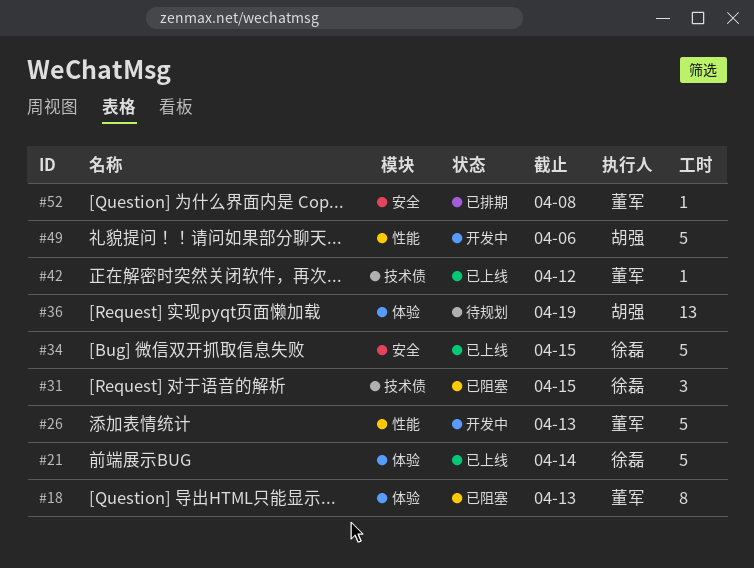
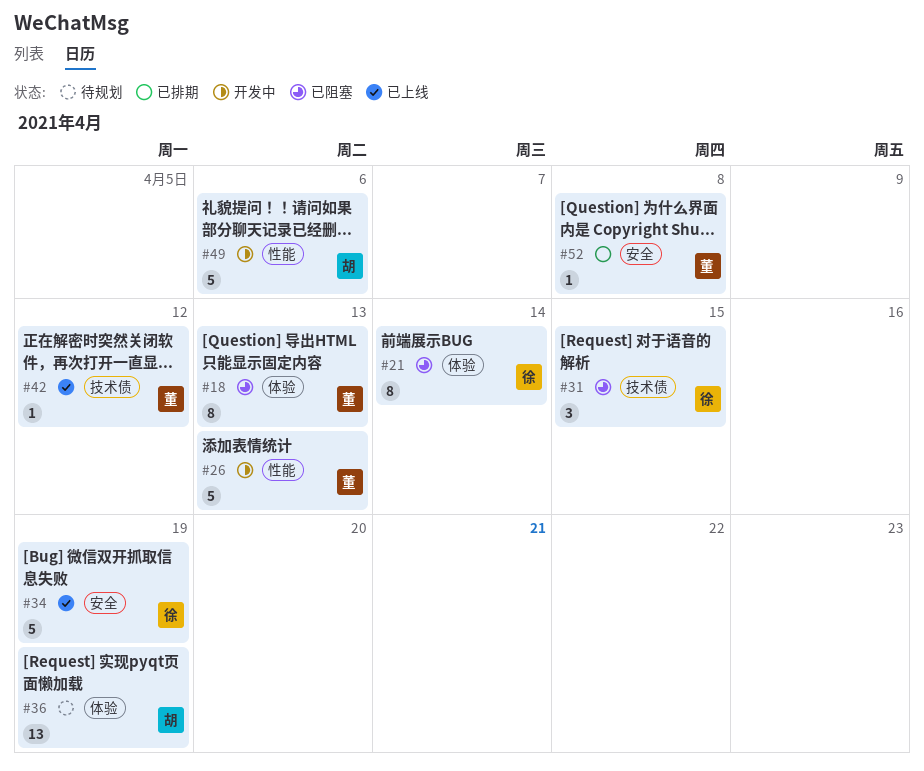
#21, status: 已上线 -> 已阻塞
#21, estimate: 5 -> 8
#34, due: Apr 15 -> Apr 19

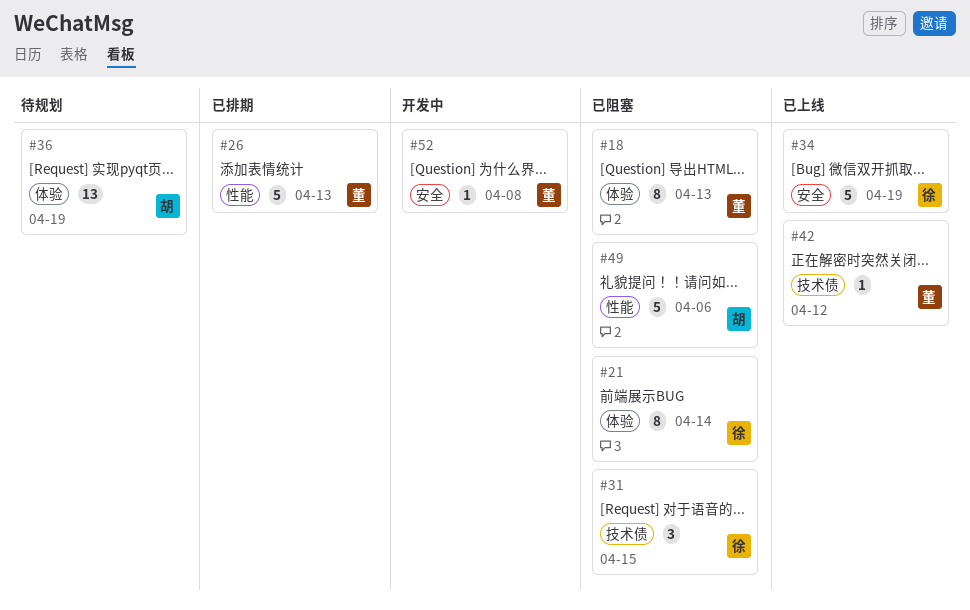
#26, status: 开发中 -> 已排期
#49, status: 开发中 -> 已阻塞
#52, status: 已排期 -> 开发中

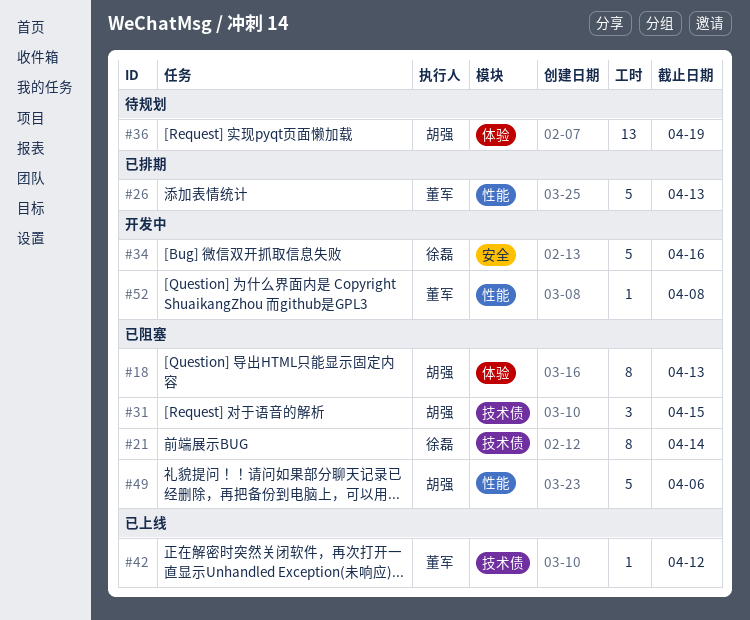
#18, owner: 董军 -> 胡强
#21, label: 体验 -> 技术债
#31, owner: 徐磊 -> 胡强
#34, status: 已上线 -> 开发中
#34, due: Apr 19 -> Apr 16
#52, label: 安全 -> 性能

